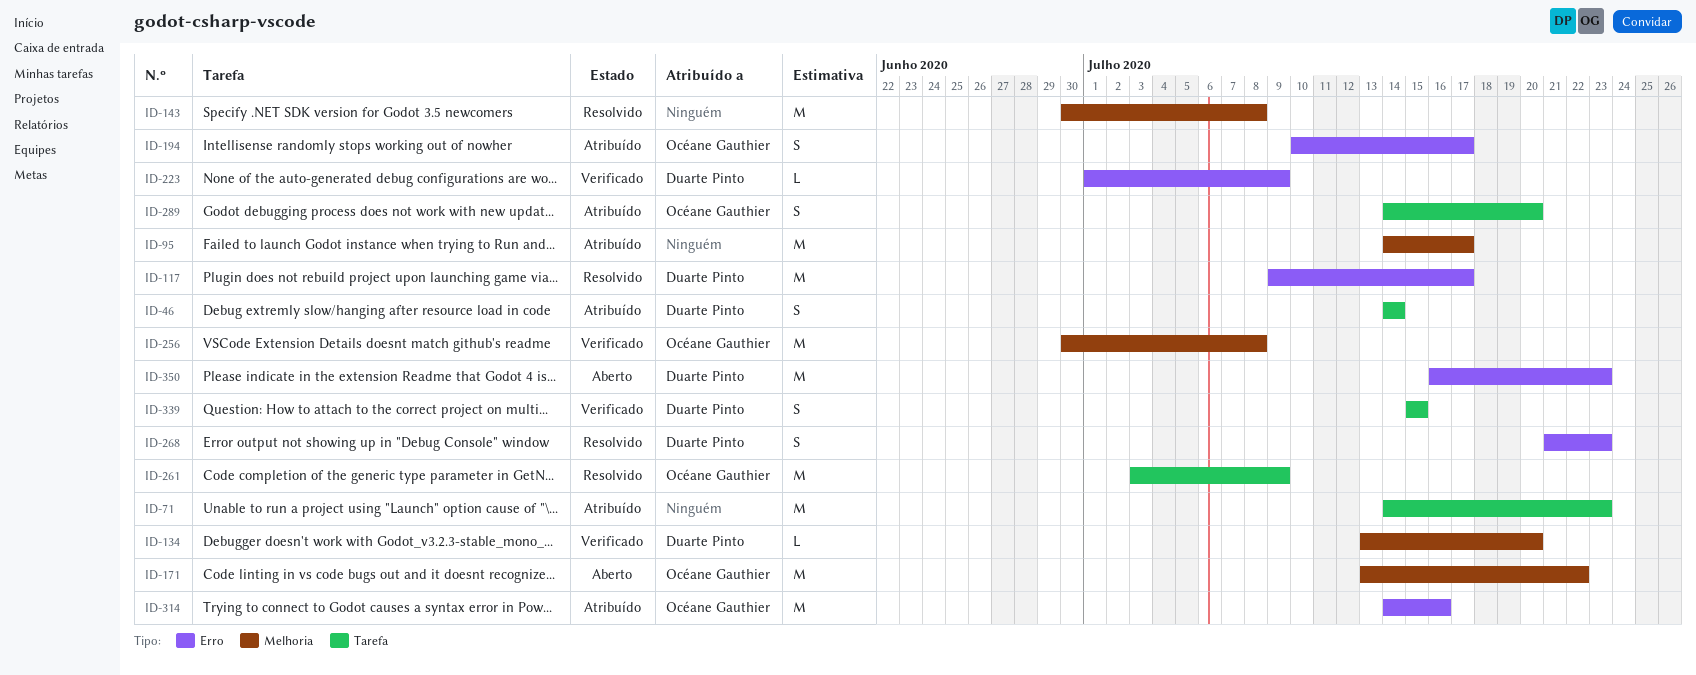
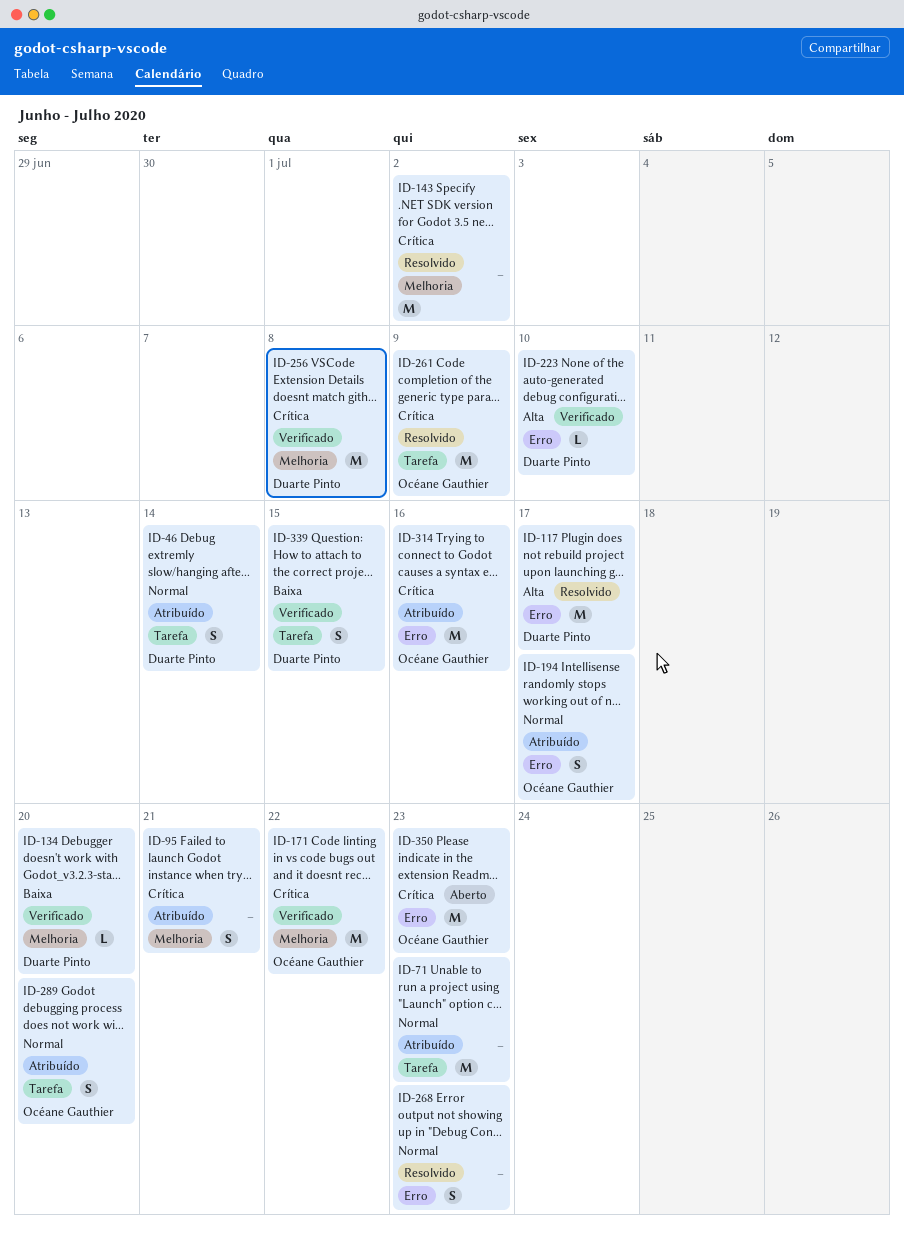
ID-95, estimate: M -> S
ID-95, due: Jul 17 -> Jul 21
ID-143, due: Jul 8 -> Jul 2
ID-171, status: Aberto -> Verificado
ID-223, due: Jul 9 -> Jul 10
ID-256, owner: Océane Gauthier -> Duarte Pinto
ID-268, owner: Duarte Pinto -> none
ID-350, owner: Duarte Pinto -> Océane Gauthier

